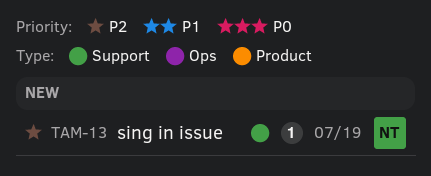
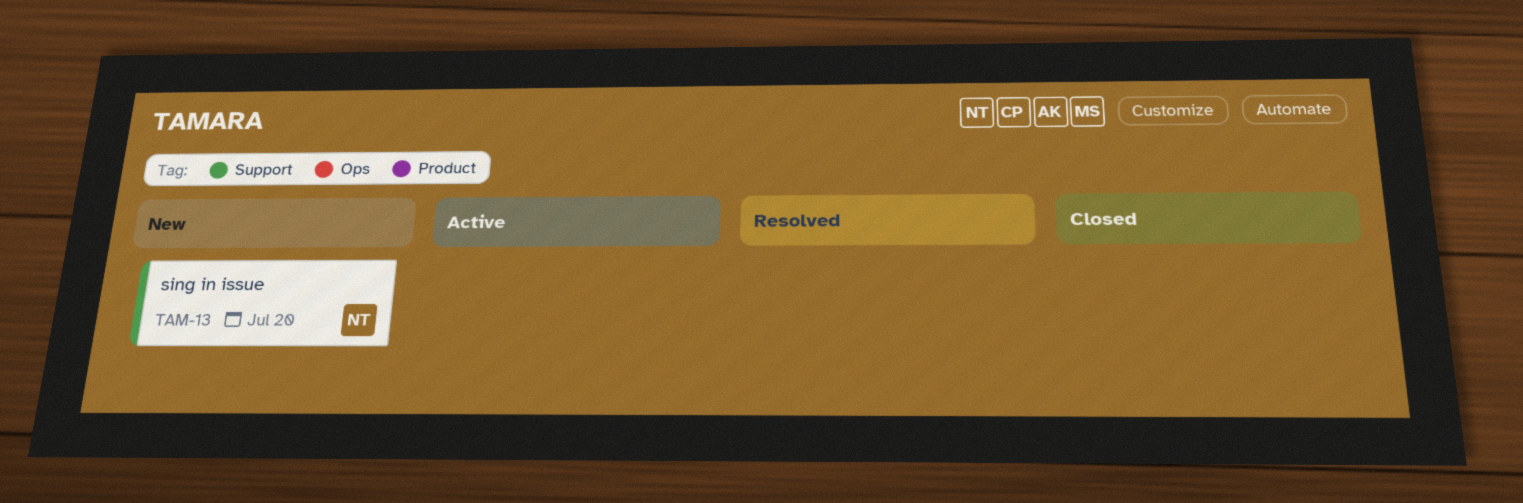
TAM-13, due: Jul 19 -> Jul 20

